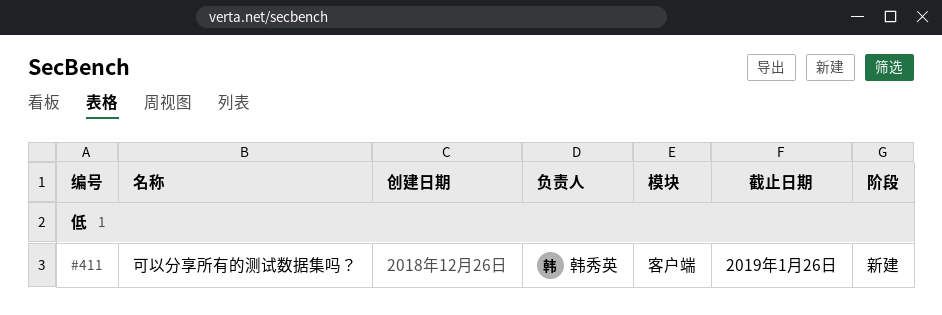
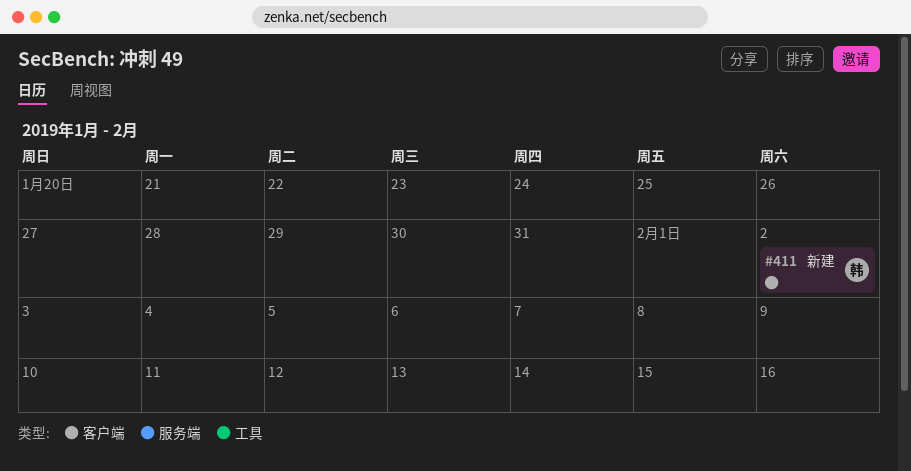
#411, due: Jan 26 -> Feb 2

